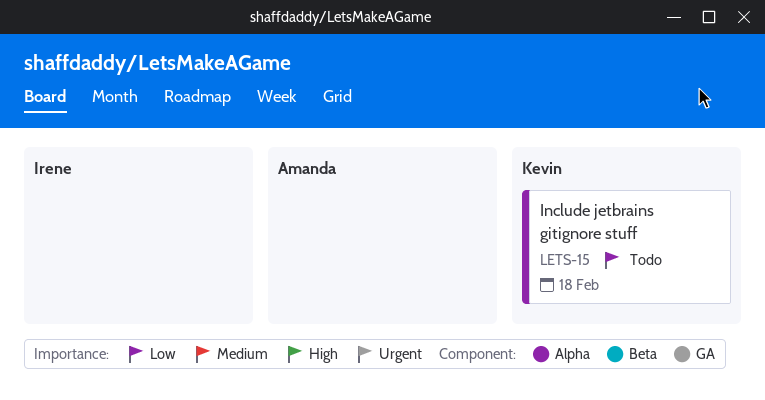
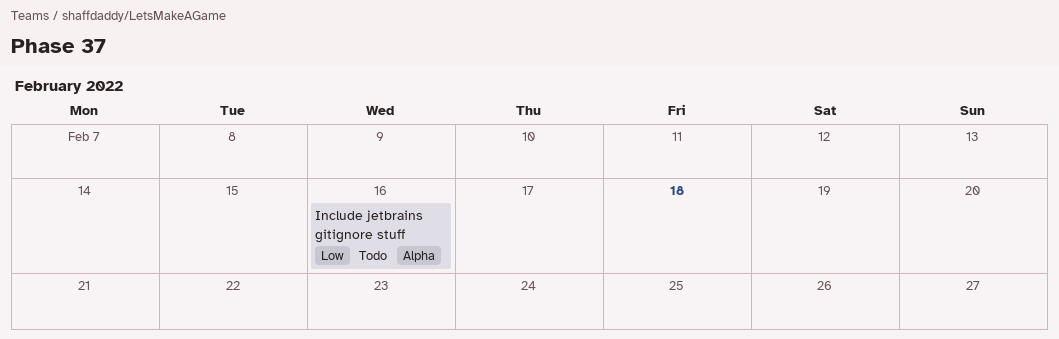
Include jetbrains gitignore stuff, due: Feb 18 -> Feb 16

